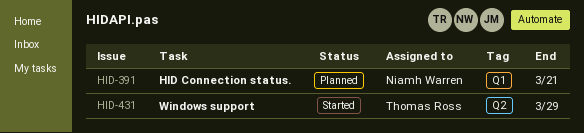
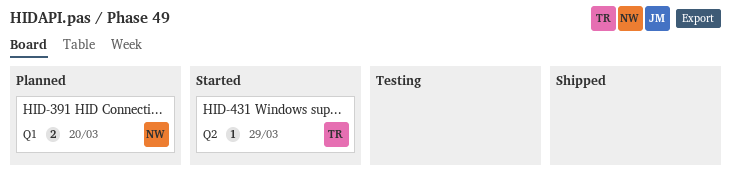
HID-391, due: Mar 21 -> Mar 20

